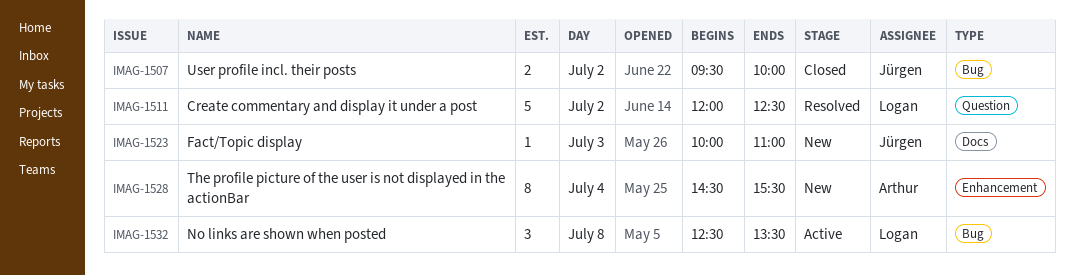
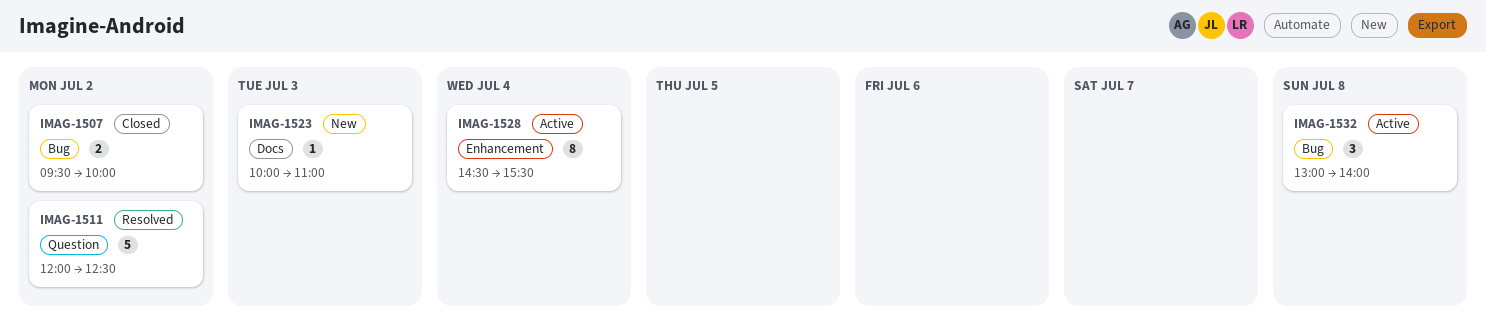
IMAG-1528, status: New -> Active
IMAG-1532, begins: 12:30 -> 13:00
IMAG-1532, ends: 13:30 -> 14:00

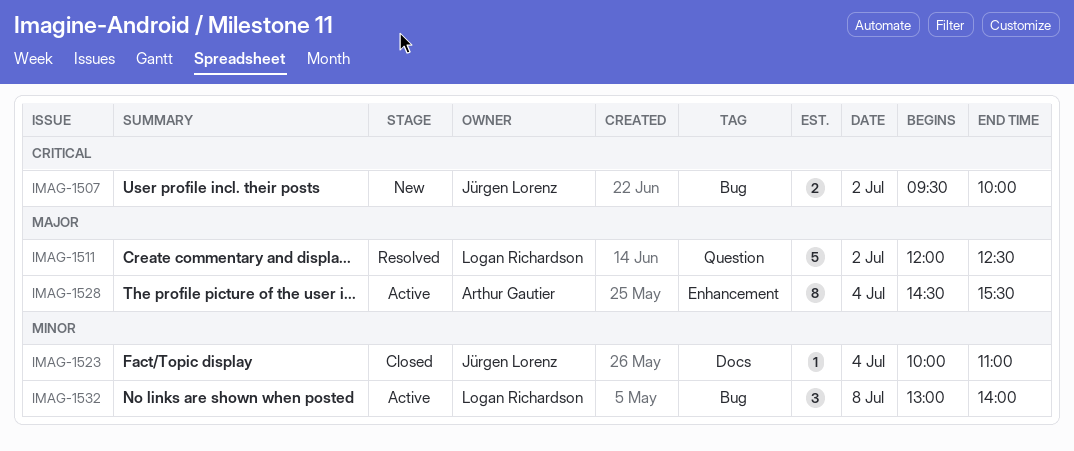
IMAG-1507, status: Closed -> New
IMAG-1523, status: New -> Closed
IMAG-1523, day: Jul 3 -> Jul 4

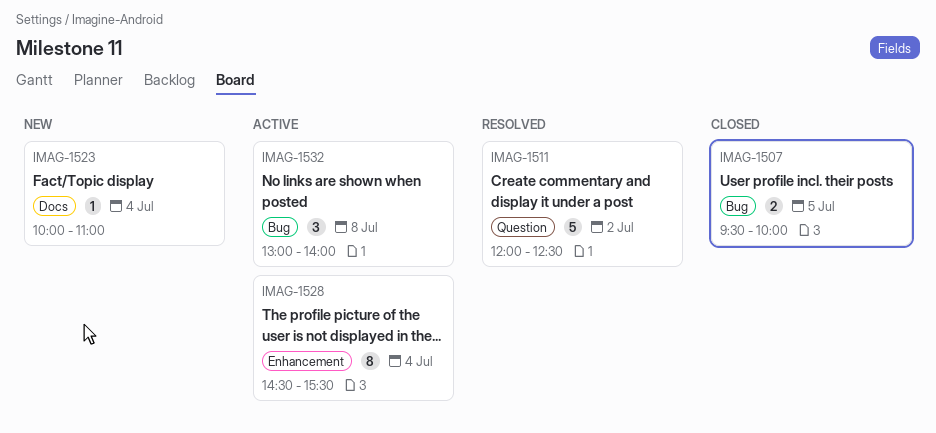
IMAG-1507, status: New -> Closed
IMAG-1507, day: Jul 2 -> Jul 5
IMAG-1523, status: Closed -> New

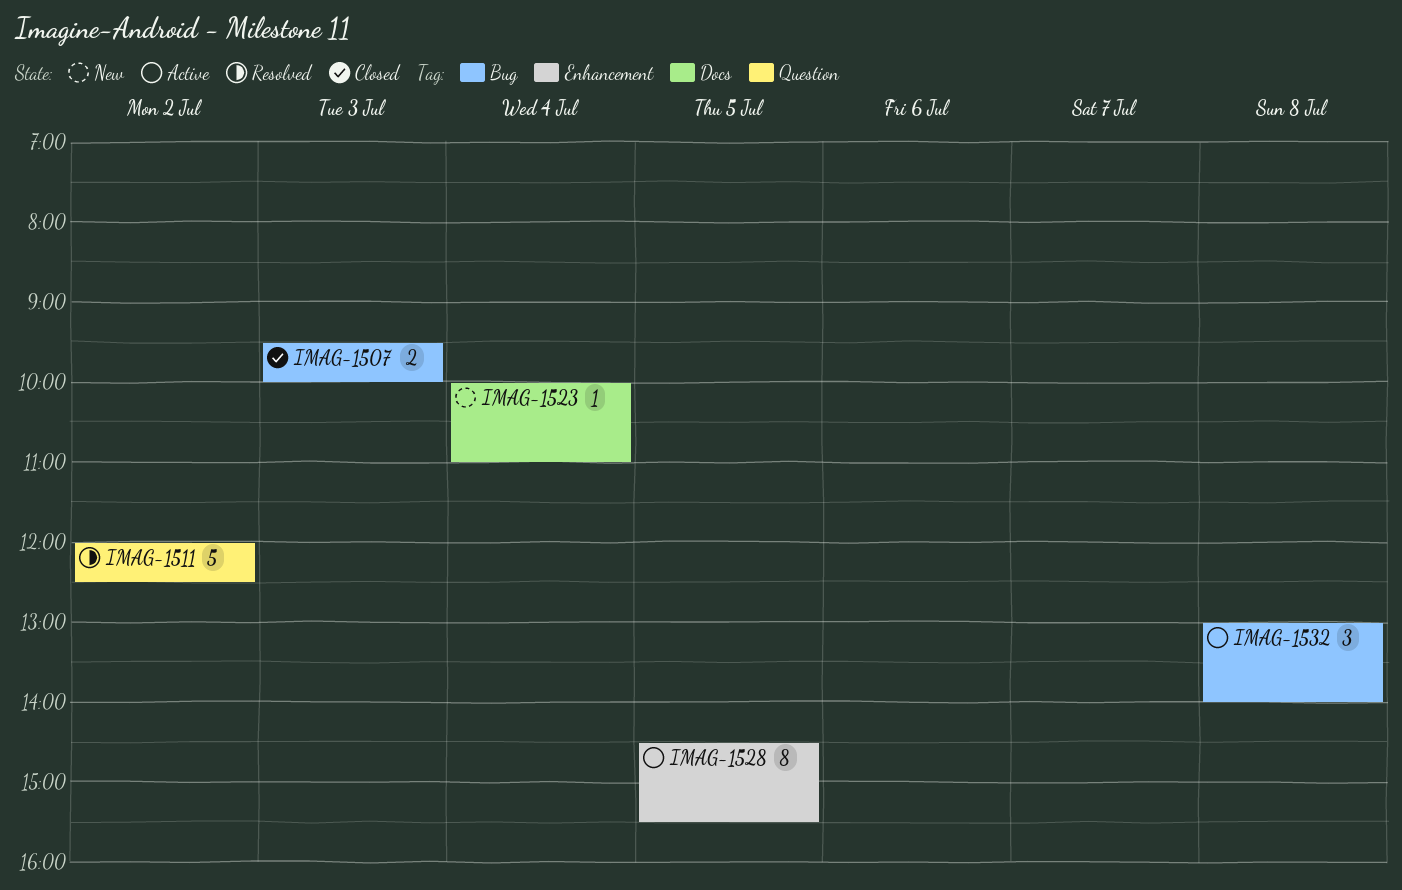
IMAG-1507, day: Jul 5 -> Jul 3
IMAG-1528, day: Jul 4 -> Jul 5

